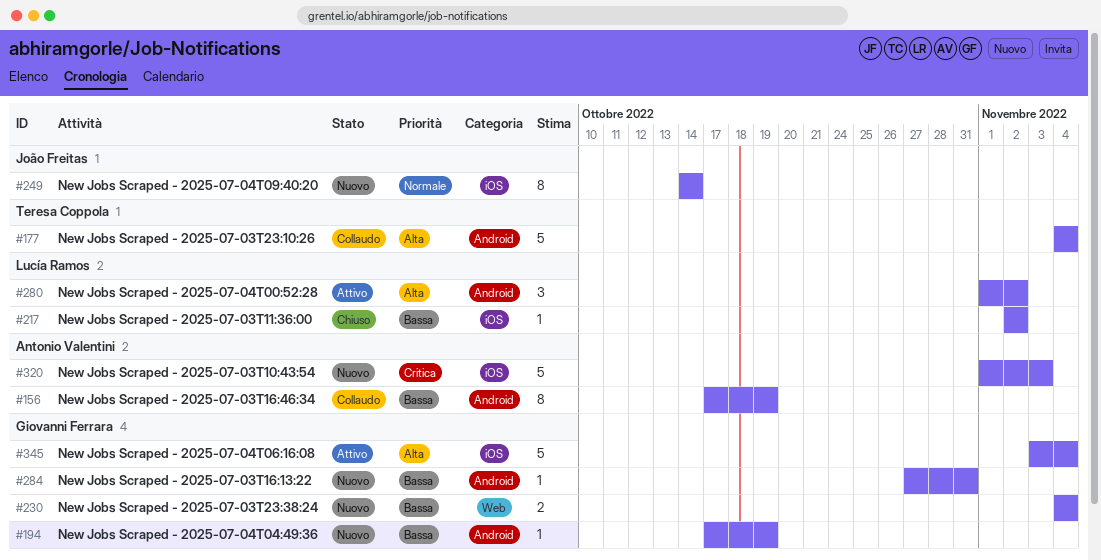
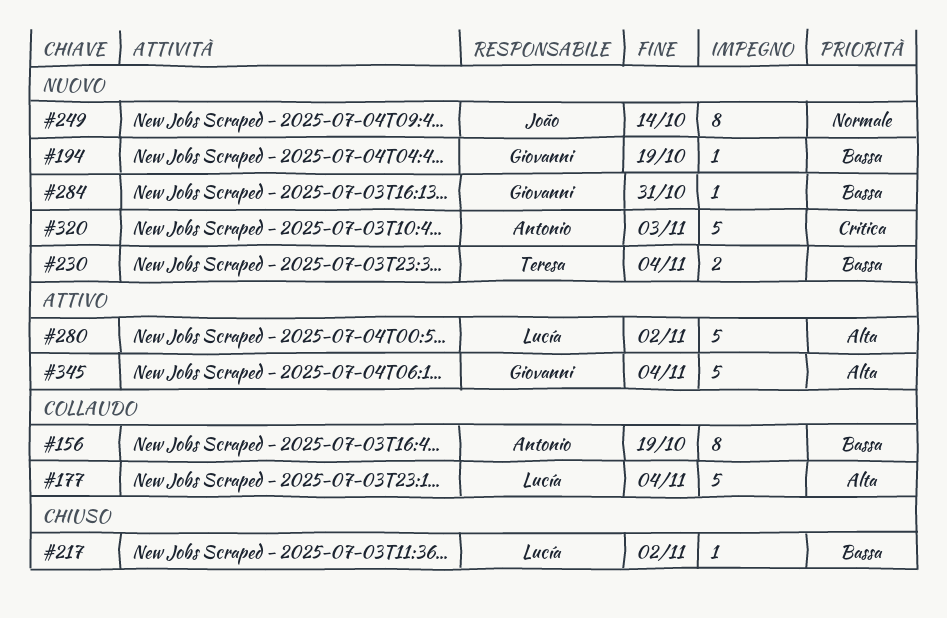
#177, owner: Teresa Coppola -> Lucía Ramos
#230, owner: Giovanni Ferrara -> Teresa Coppola
#280, estimate: 3 -> 5

